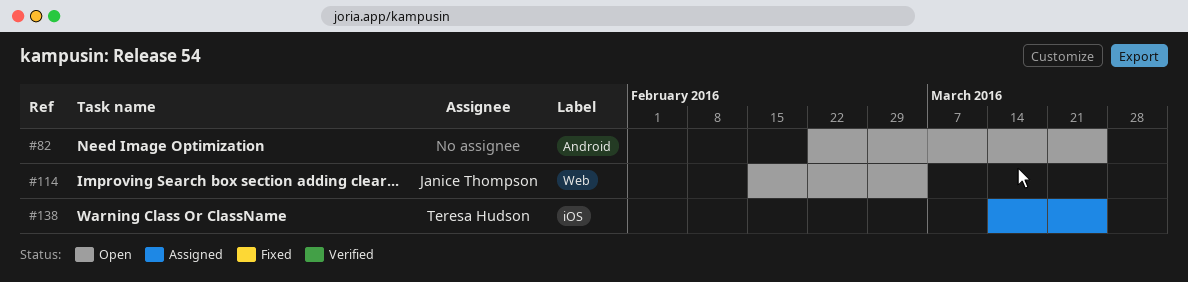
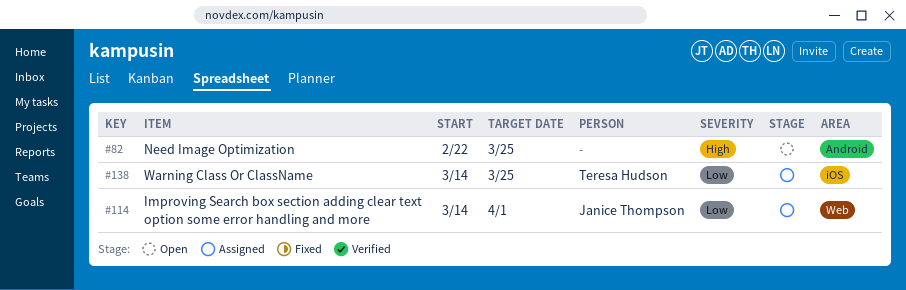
#114, status: Open -> Assigned
#114, start: Feb 15 -> Mar 14
#114, due: Mar 4 -> Apr 1

